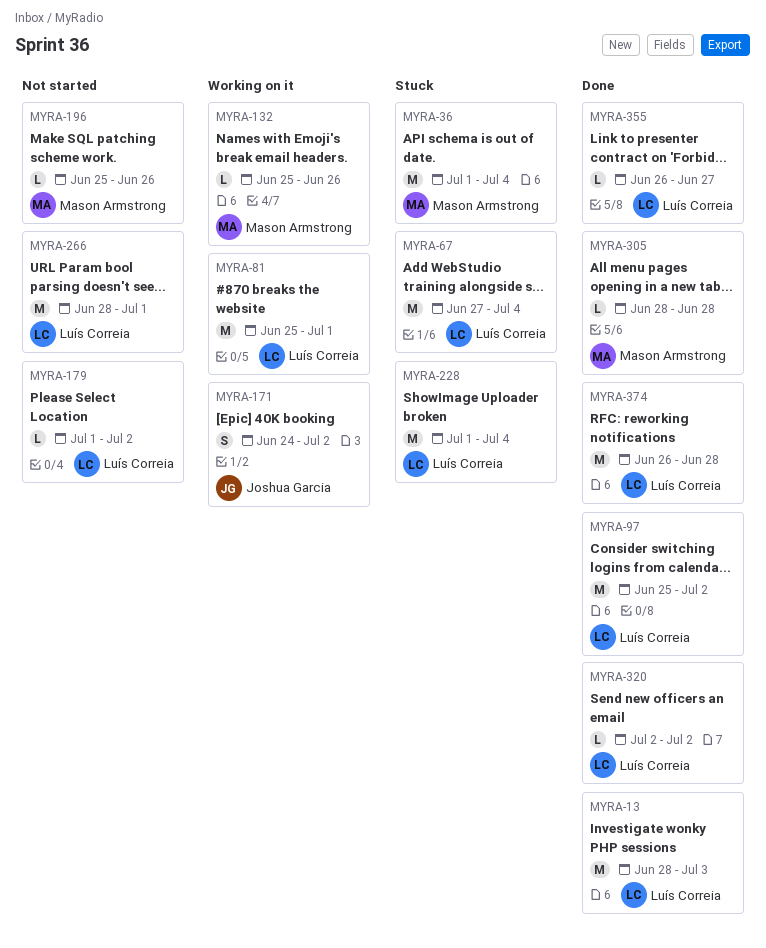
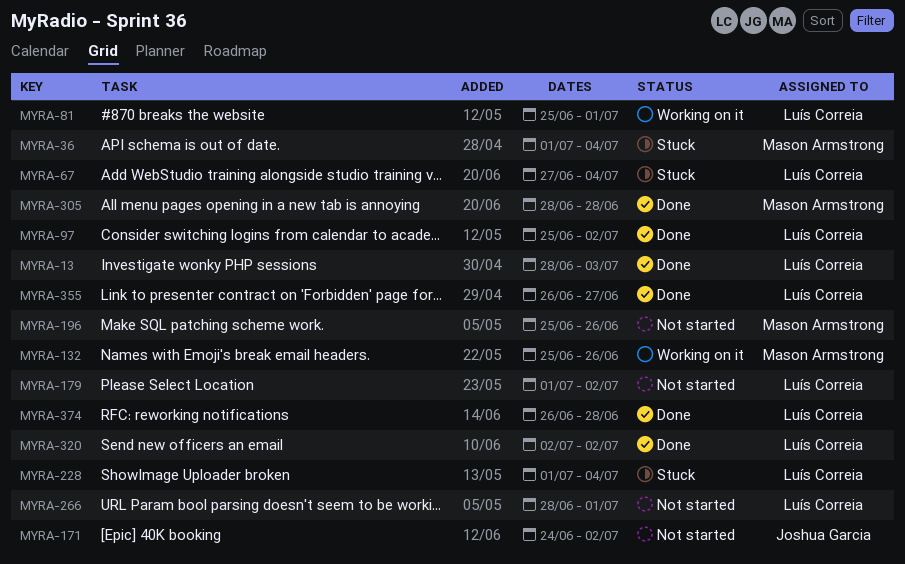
MYRA-171, status: Working on it -> Not started

